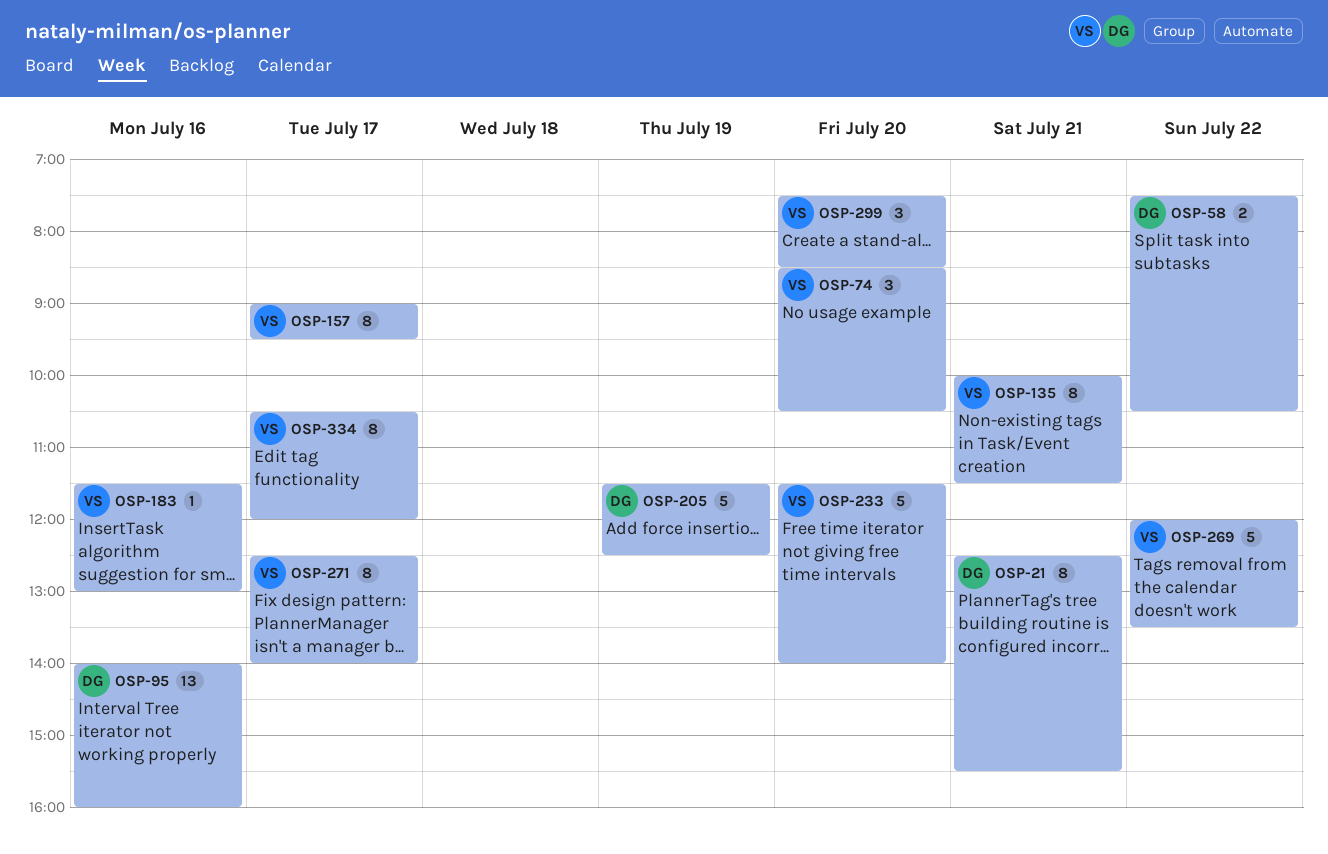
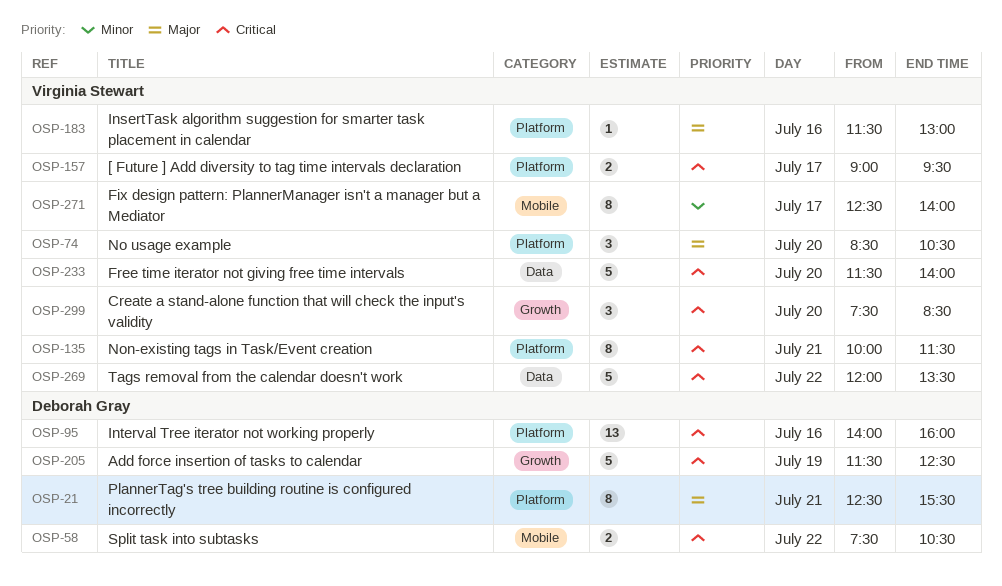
OSP-157, estimate: 8 -> 2
OSP-334: present -> none

